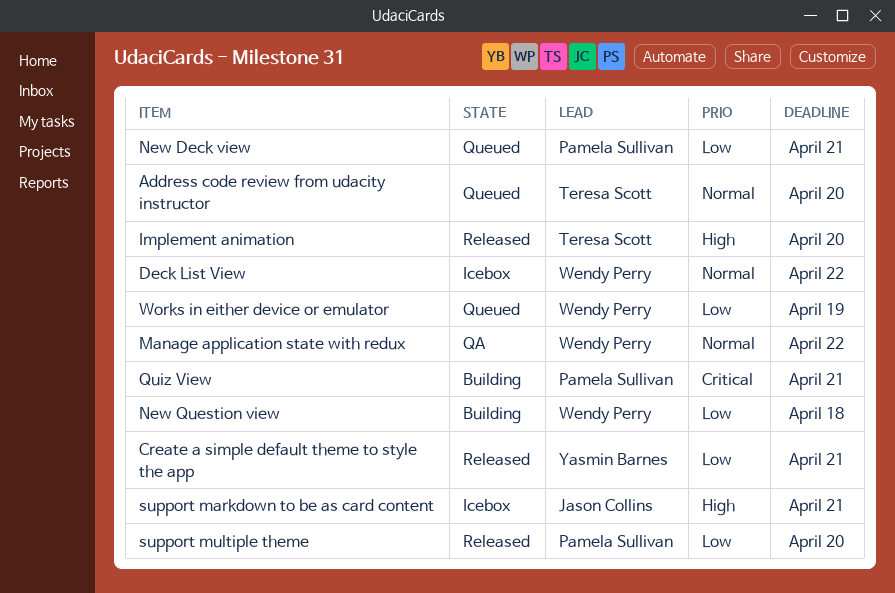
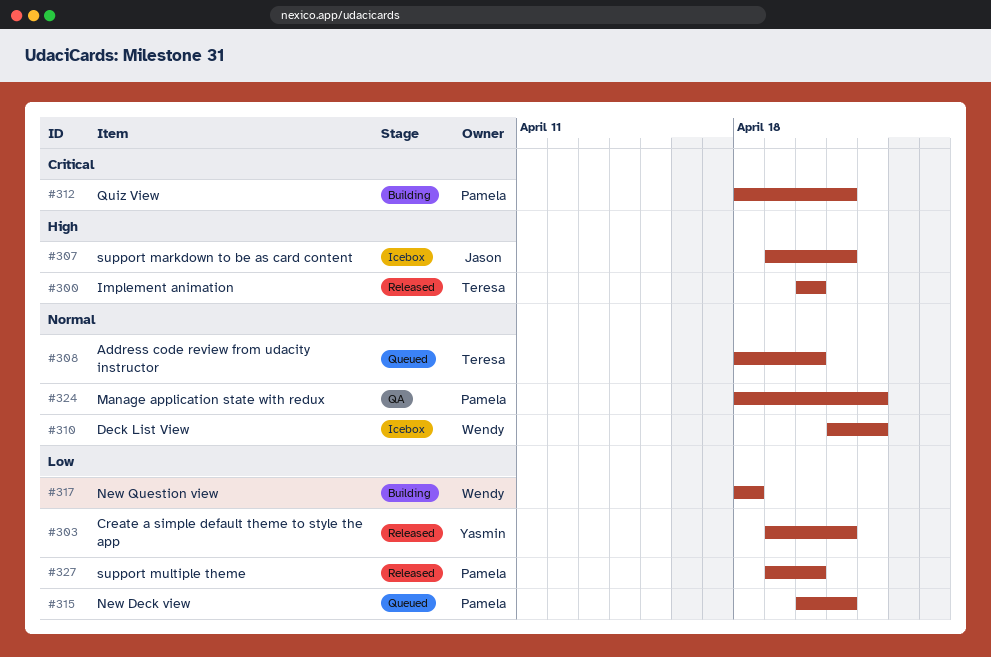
Manage application state with redux, owner: Wendy Perry -> Pamela Sullivan
Works in either device or emulator: present -> none

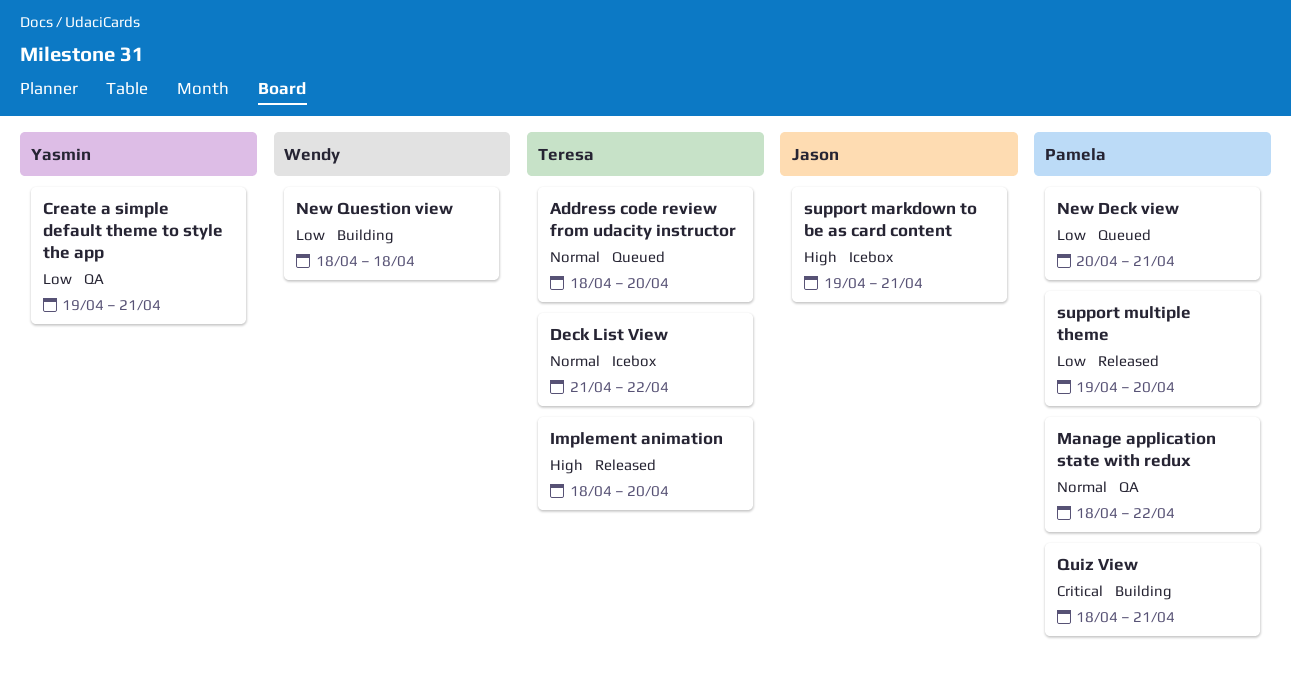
Create a simple default theme to style the app, status: Released -> QA
Deck List View, owner: Wendy -> Teresa
Implement animation, start: Apr 20 -> Apr 18

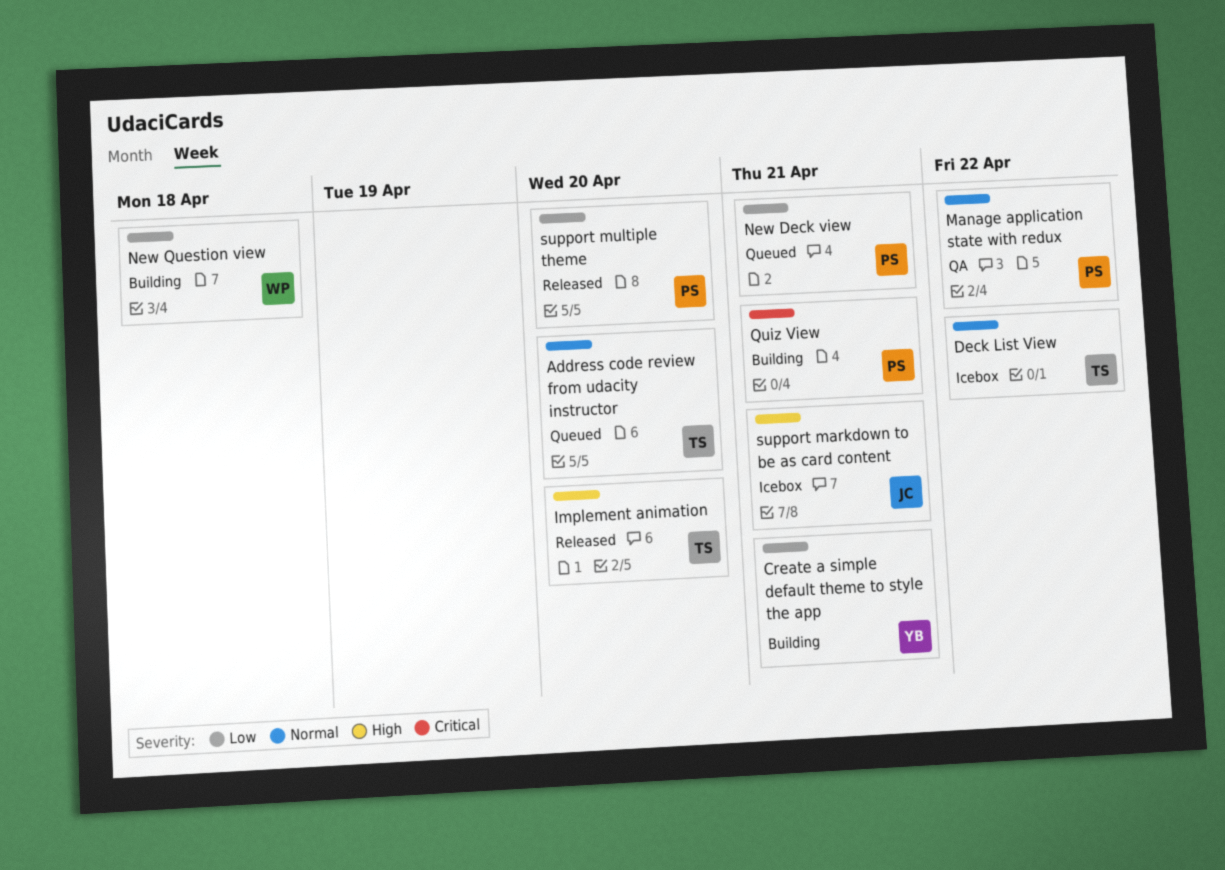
Create a simple default theme to style the app, status: QA -> Building

